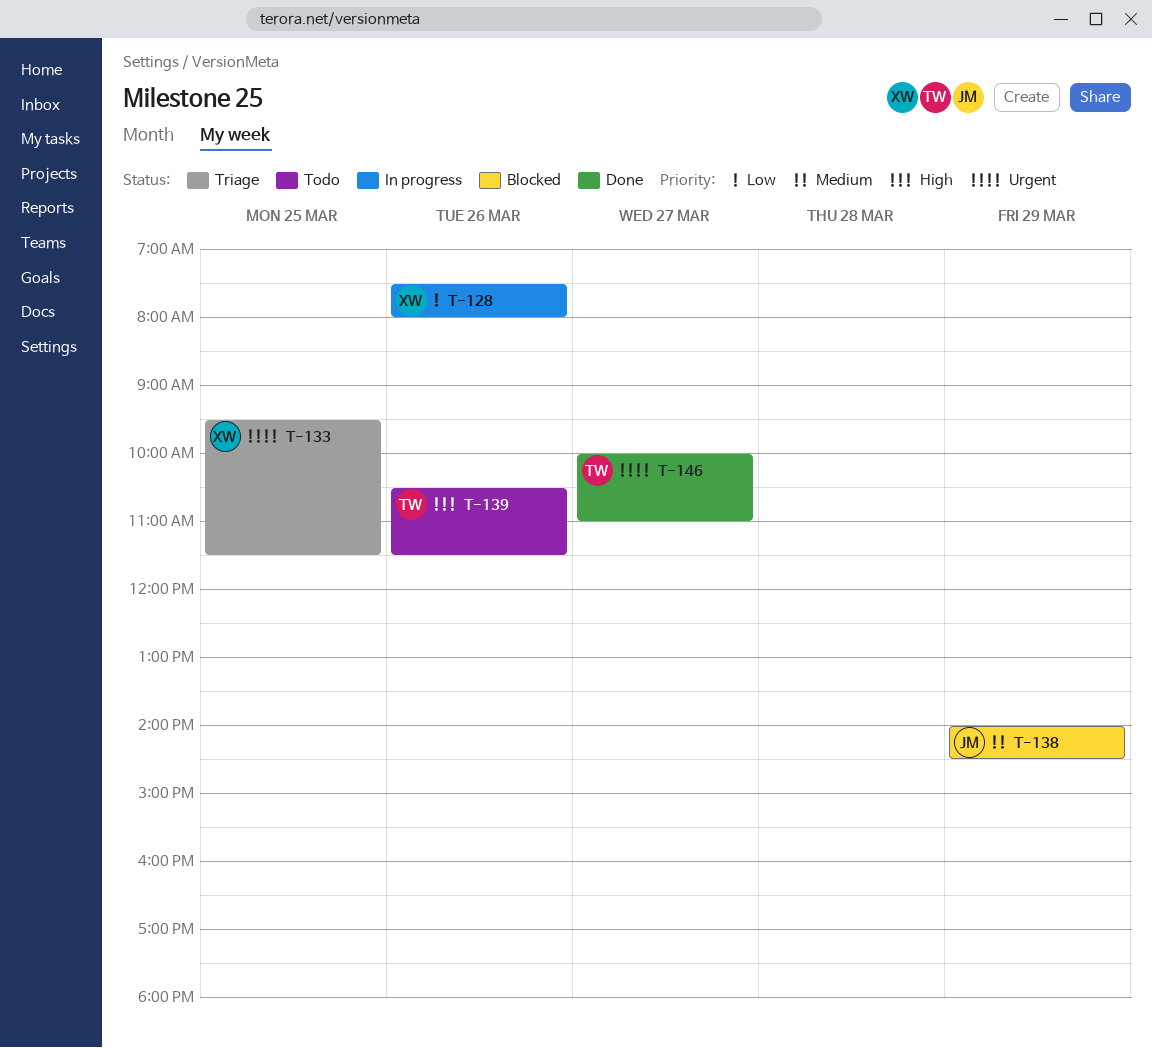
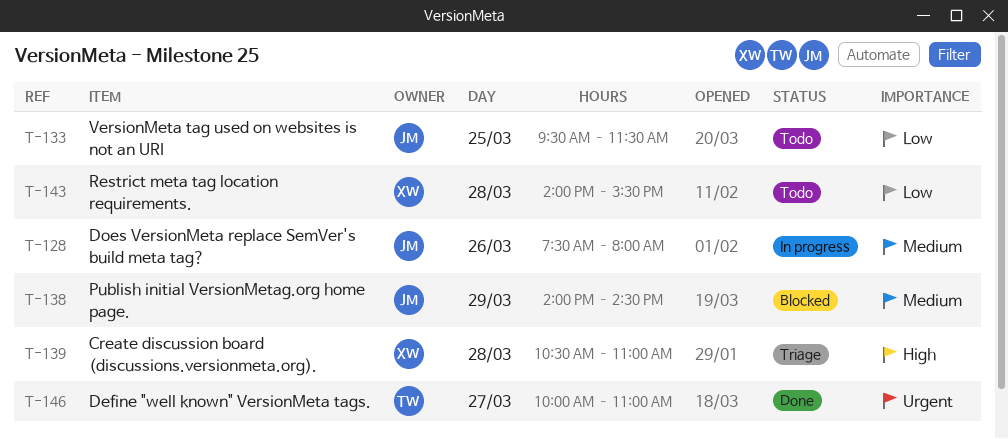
T-128, owner: XW -> JM
T-128, priority: Low -> Medium
T-133, status: Triage -> Todo
T-133, owner: XW -> JM
T-133, priority: Urgent -> Low
T-139, status: Todo -> Triage
T-139, owner: TW -> XW
T-139, day: Mar 26 -> Mar 28
T-139, ends: 11:30 -> 11:00
T-143: none -> present

